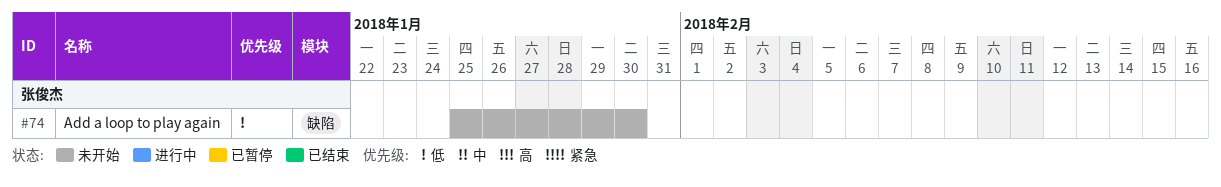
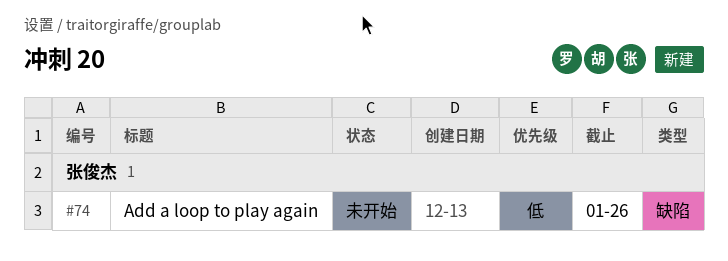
#74, due: Jan 30 -> Jan 26

